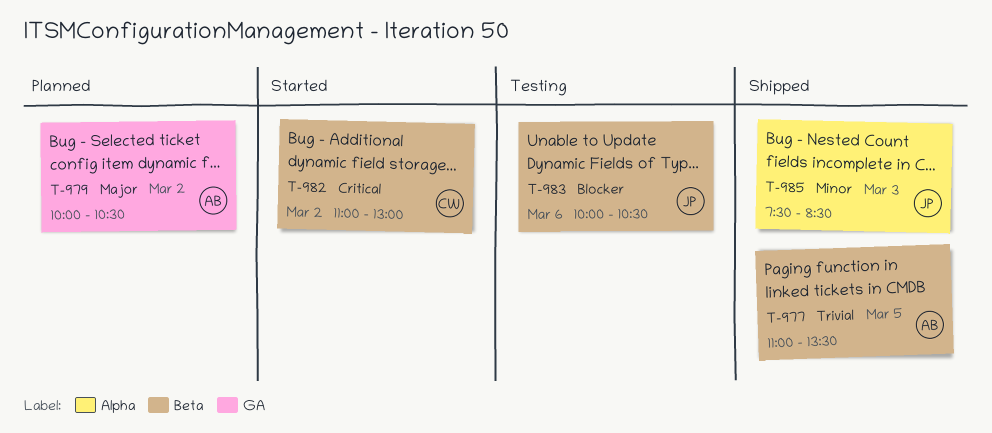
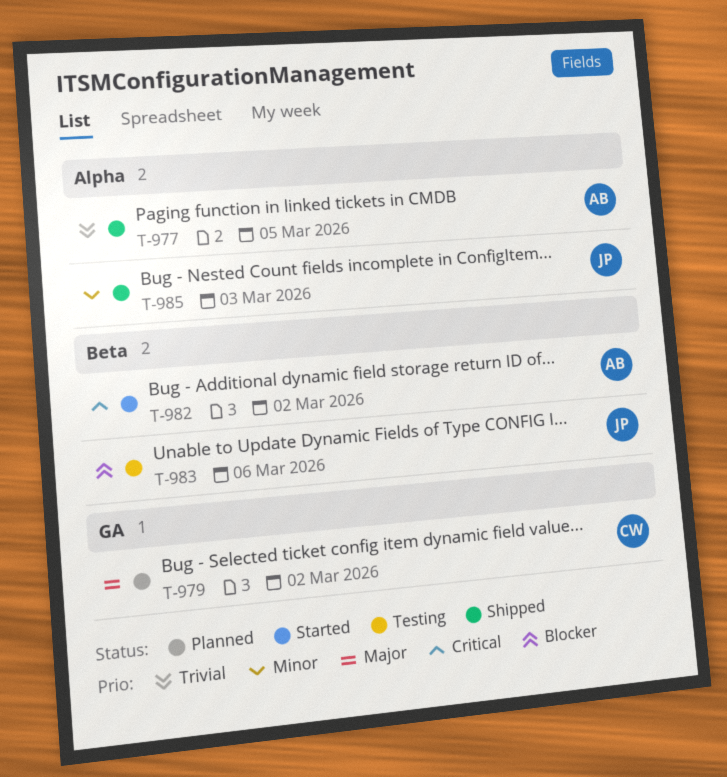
T-977, label: Beta -> Alpha
T-979, owner: AB -> CW
T-982, owner: CW -> AB

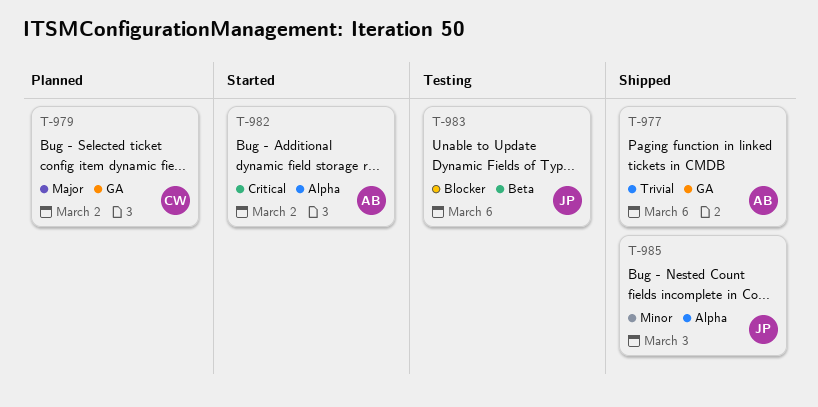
T-977, label: Alpha -> GA
T-977, day: Mar 5 -> Mar 6
T-982, label: Beta -> Alpha

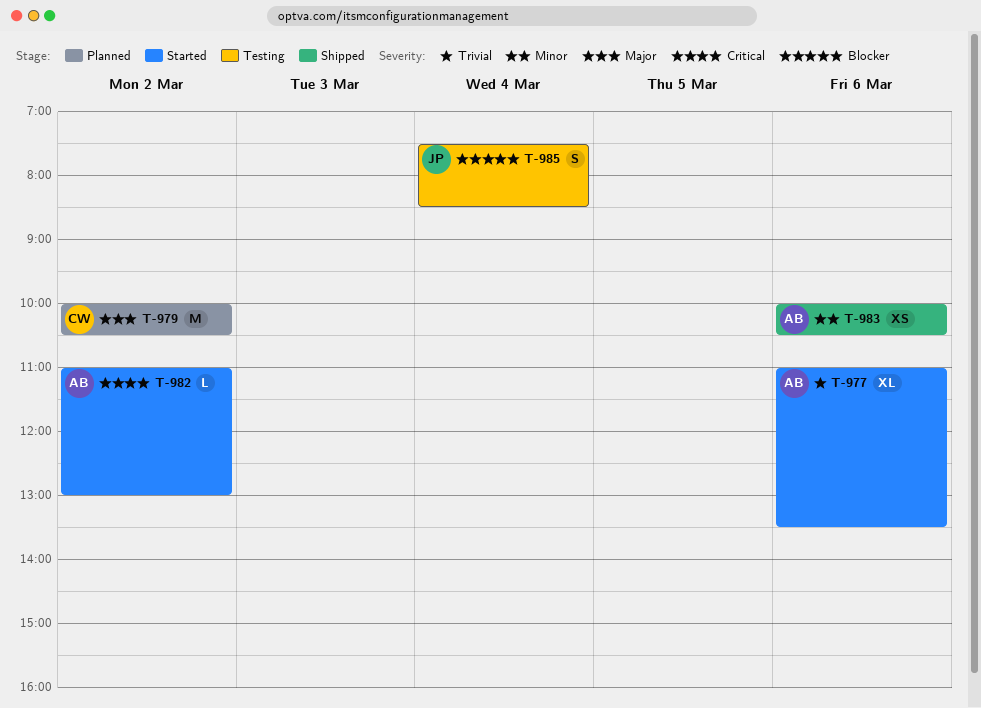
T-977, status: Shipped -> Started
T-983, status: Testing -> Shipped
T-983, owner: JP -> AB
T-983, priority: Blocker -> Minor
T-985, status: Shipped -> Testing
T-985, priority: Minor -> Blocker
T-985, day: Mar 3 -> Mar 4

